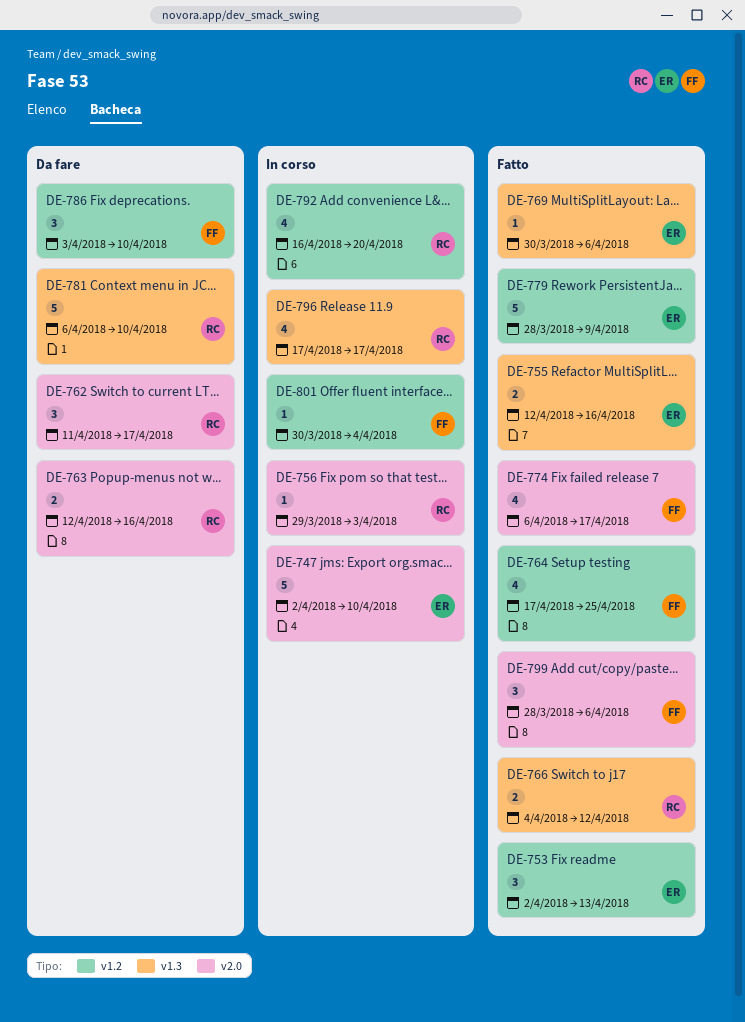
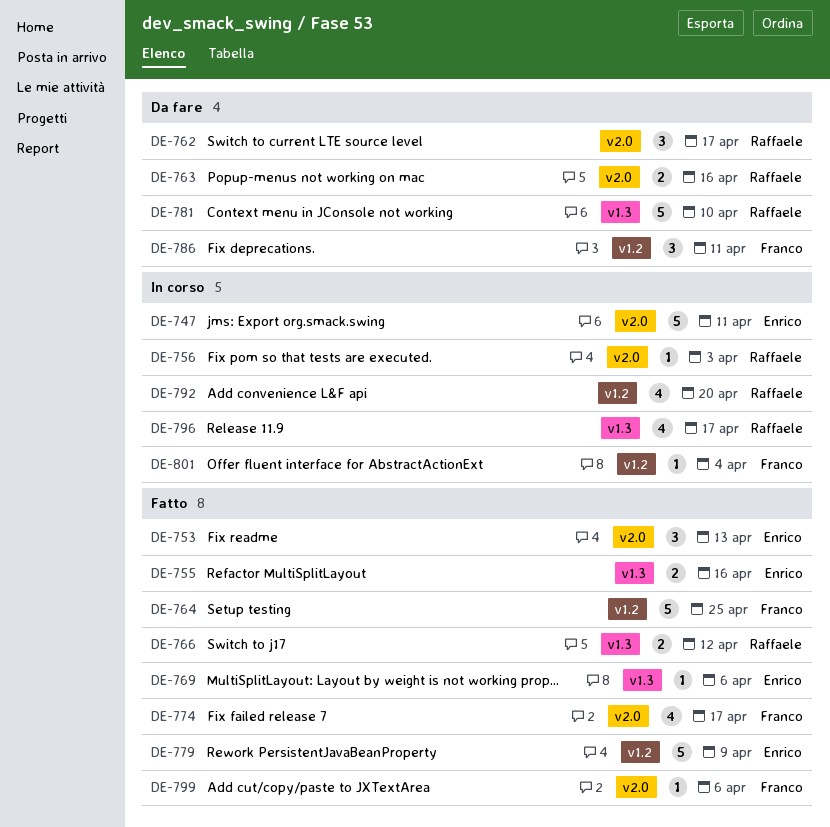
DE-747, due: Apr 10 -> Apr 11
DE-753, label: v1.2 -> v2.0
DE-764, estimate: 4 -> 5
DE-786, due: Apr 10 -> Apr 11
DE-799, estimate: 3 -> 1

